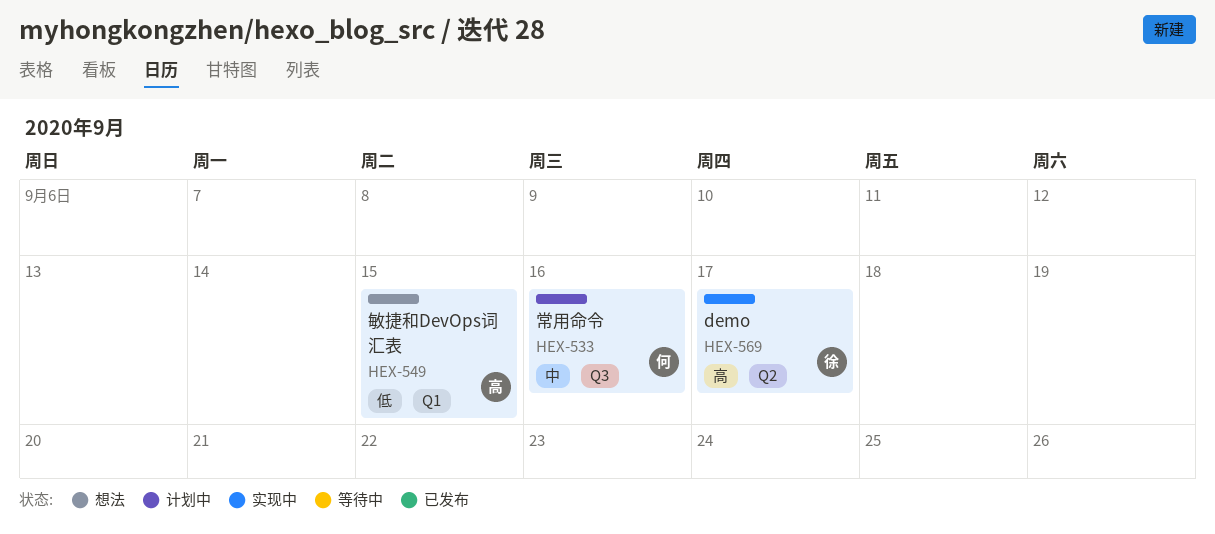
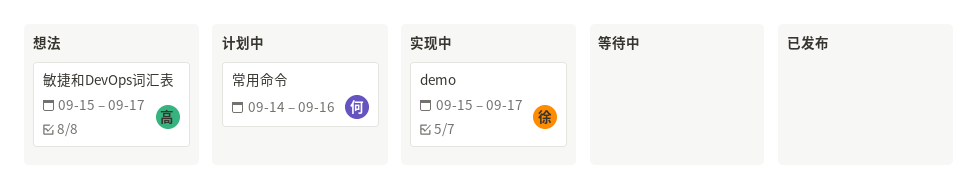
敏捷和DevOps词汇表, due: Sep 15 -> Sep 17

